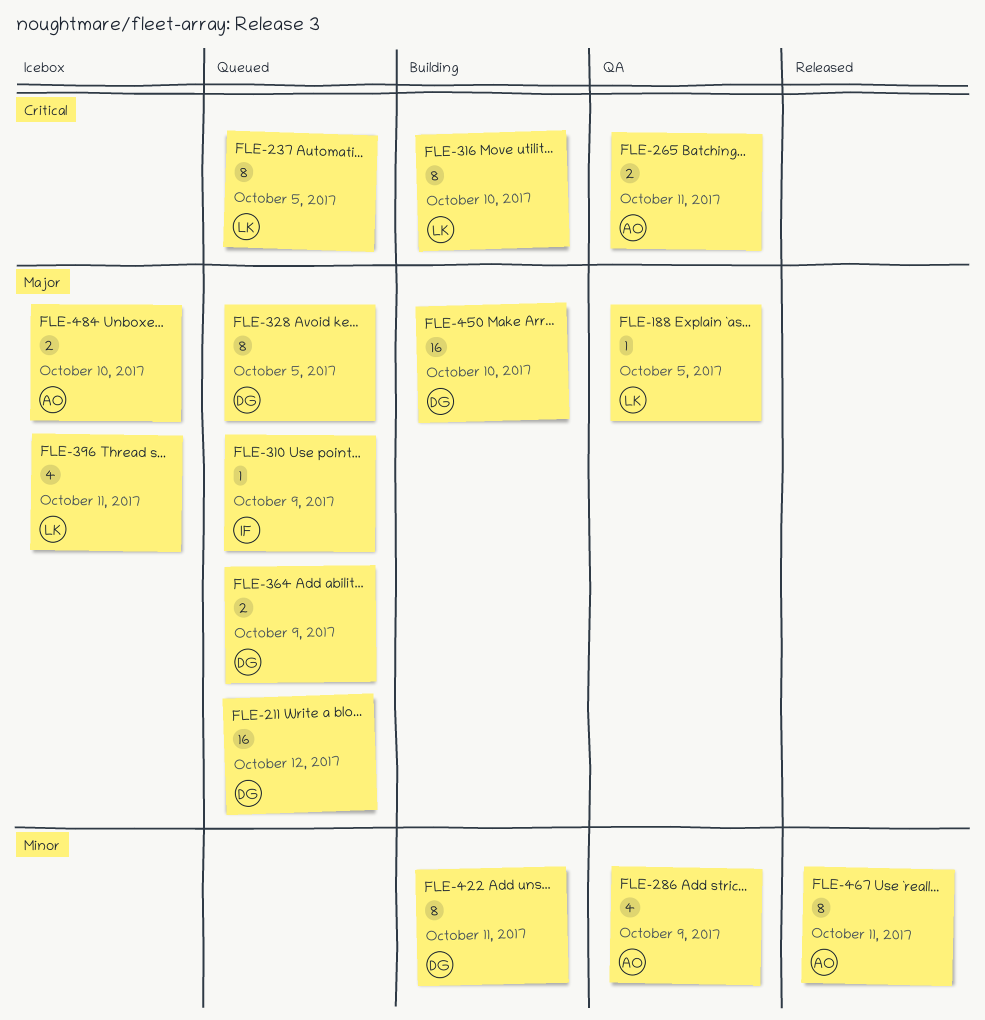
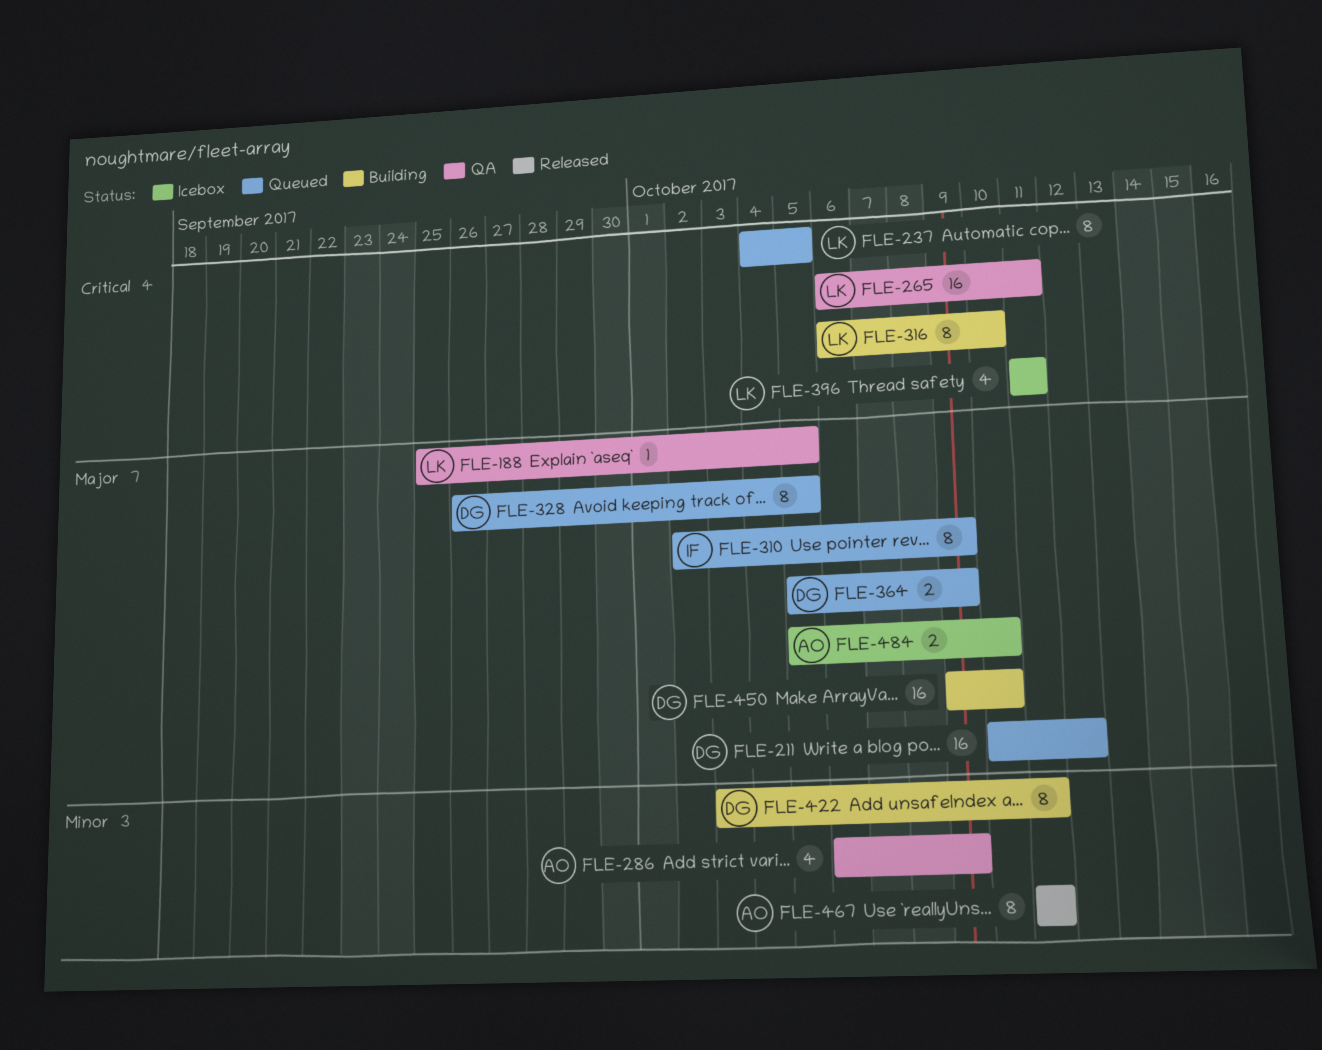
FLE-265, owner: AO -> LK
FLE-265, estimate: 2 -> 16
FLE-310, estimate: 1 -> 8
FLE-396, priority: Major -> Critical

